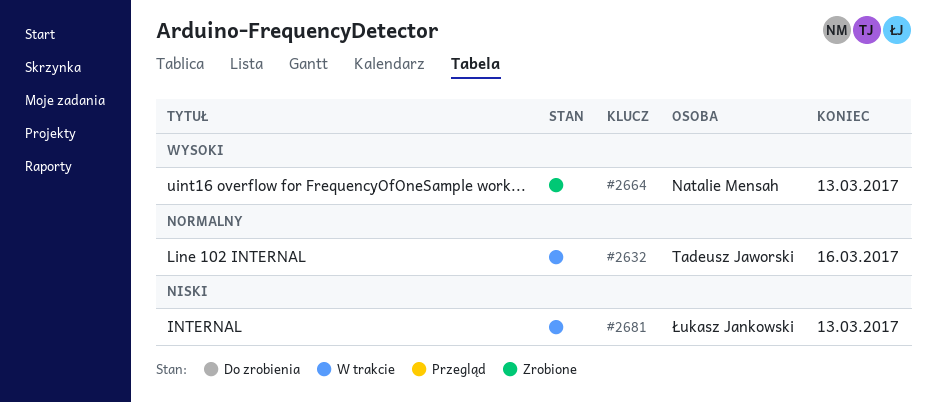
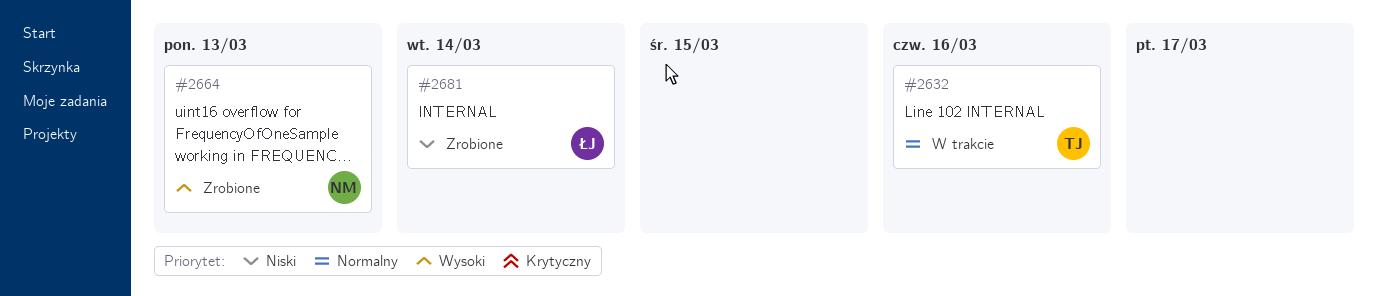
#2681, status: W trakcie -> Zrobione
#2681, due: Mar 13 -> Mar 14

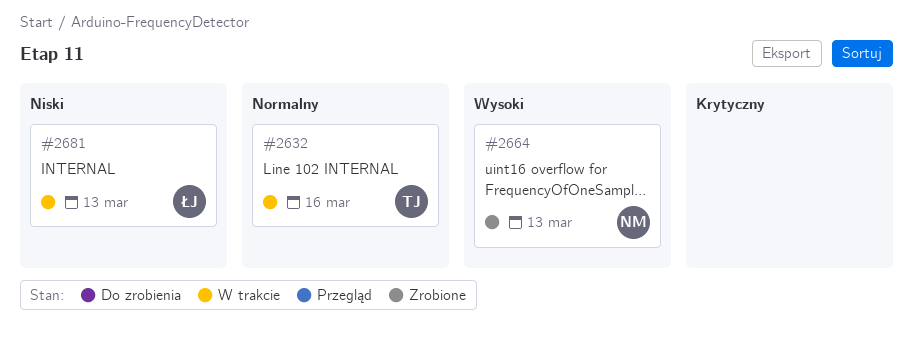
#2681, status: Zrobione -> W trakcie
#2681, due: Mar 14 -> Mar 13

